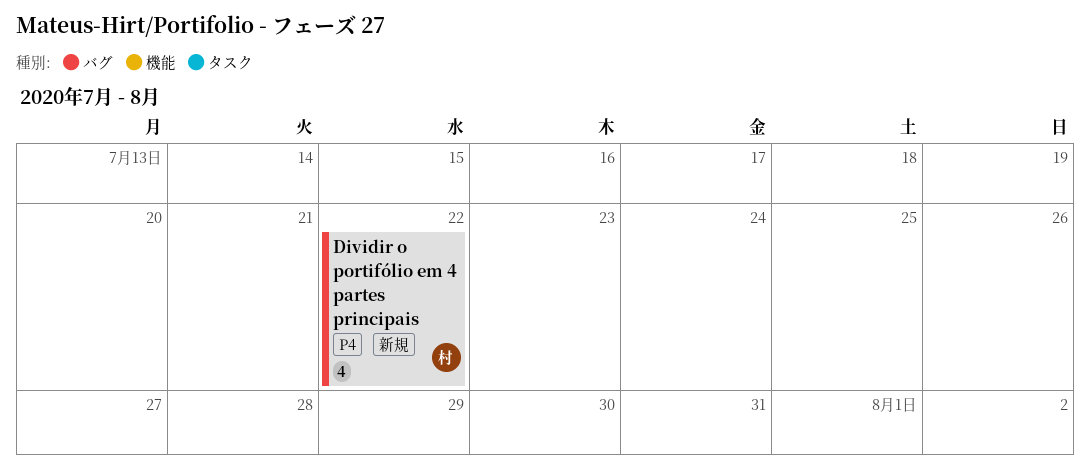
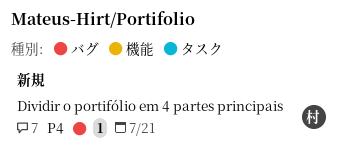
Dividir o portifólio em 4 partes principais, estimate: 4 -> 1
Dividir o portifólio em 4 partes principais, due: Jul 22 -> Jul 21

